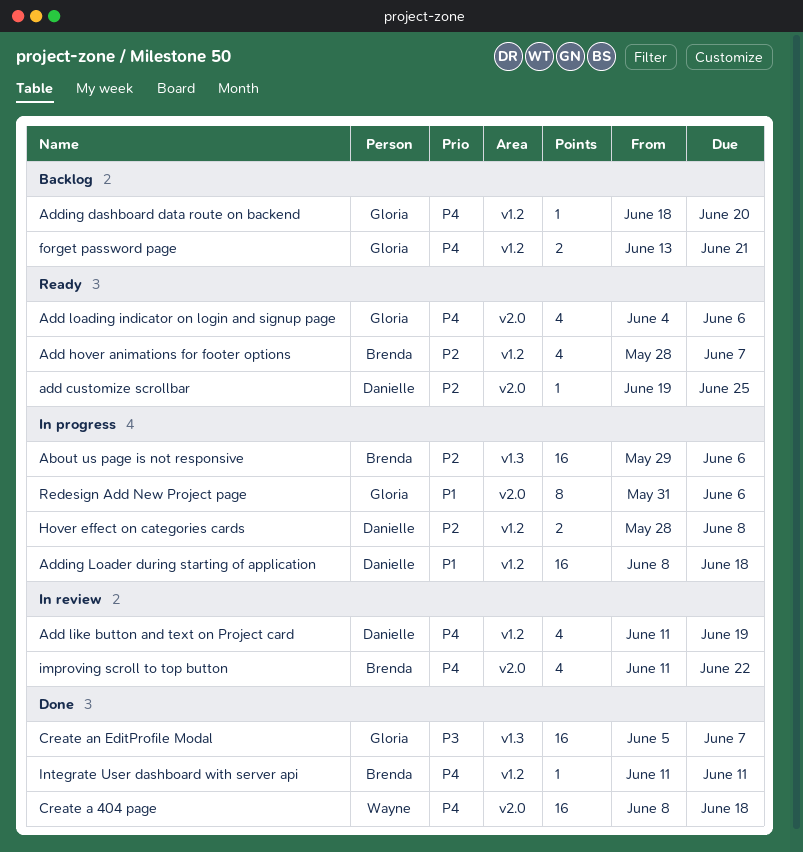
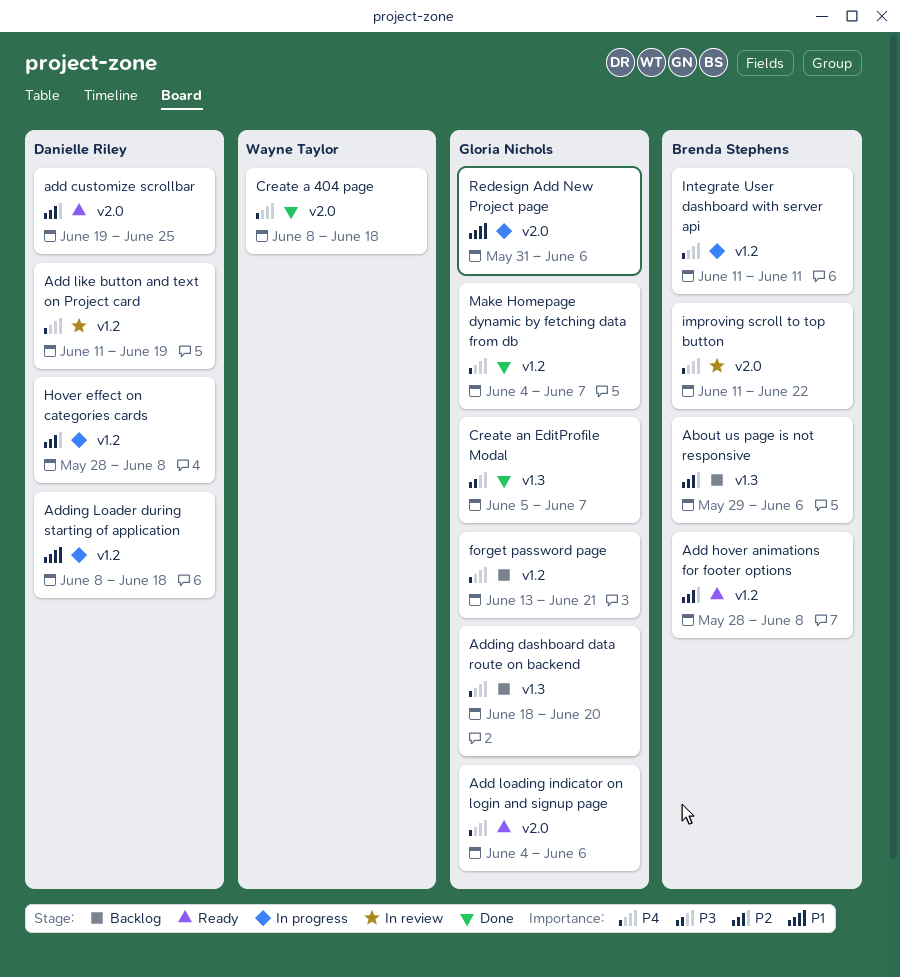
About us page is not responsive, status: In progress -> Backlog
Add hover animations for footer options, due: Jun 7 -> Jun 8
Adding dashboard data route on backend, label: v1.2 -> v1.3
Integrate User dashboard with server api, status: Done -> In progress
Make Homepage dynamic by fetching data from db: none -> present

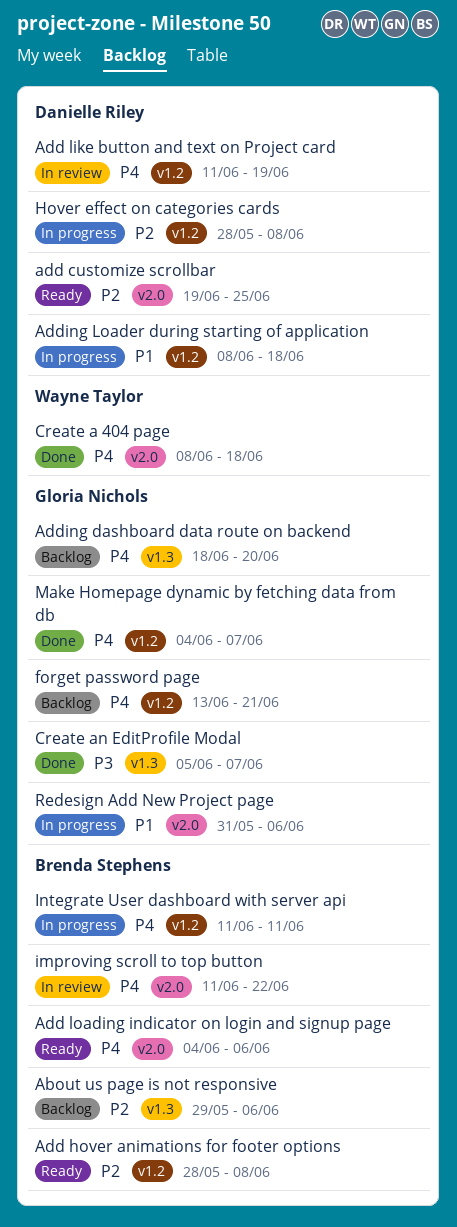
Add loading indicator on login and signup page, owner: Gloria Nichols -> Brenda Stephens

